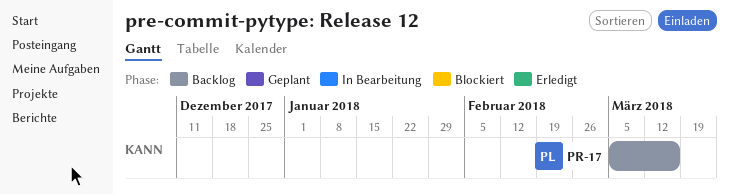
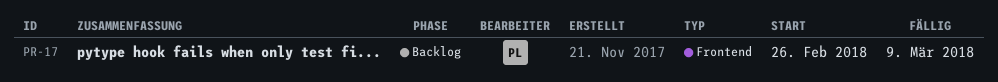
PR-17, start: Mar 5 -> Feb 26
PR-17, due: Mar 16 -> Mar 9

